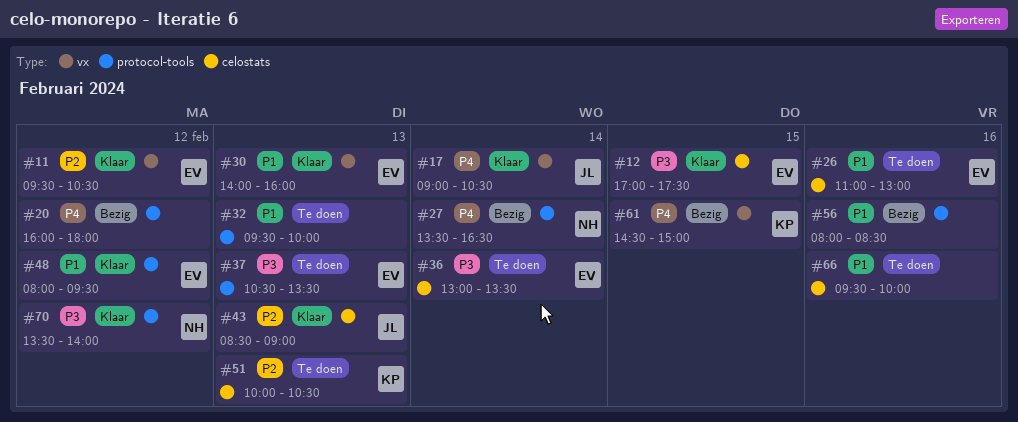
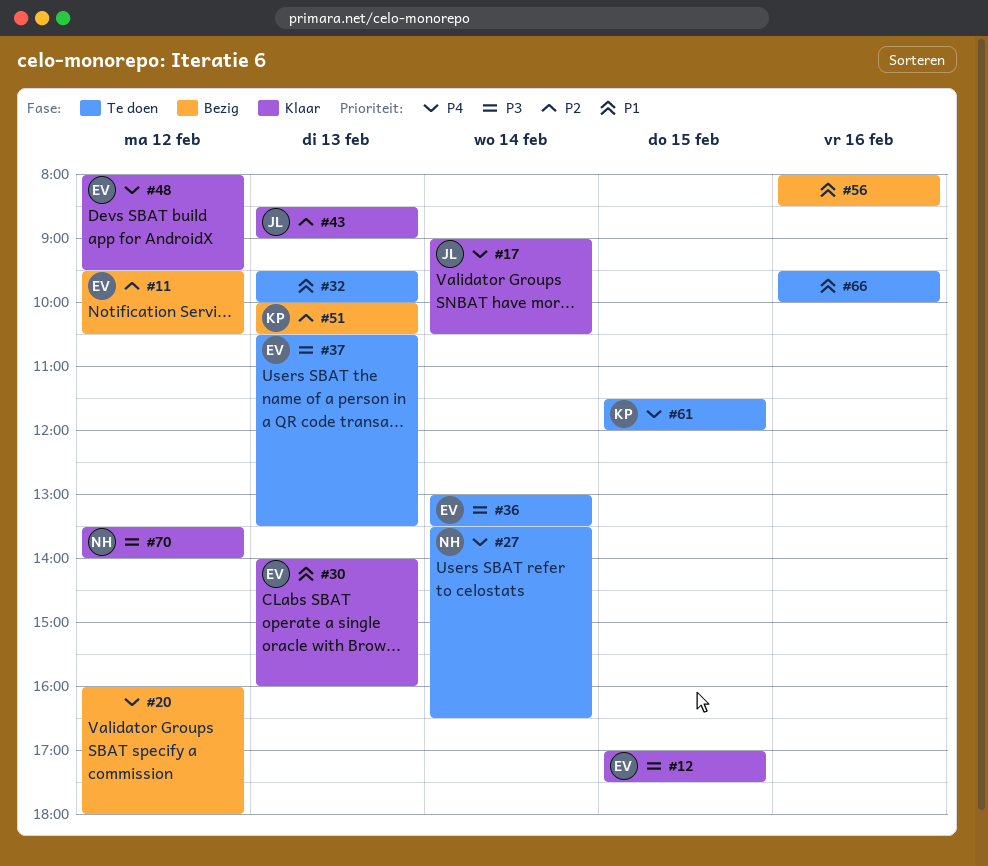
#11, status: Klaar -> Bezig
#26: present -> none
#27, status: Bezig -> Te doen
#48, priority: P1 -> P4
#51, status: Te doen -> Bezig
#61, status: Bezig -> Te doen
#61, begins: 14:30 -> 11:30
#61, ends: 15:00 -> 12:00

